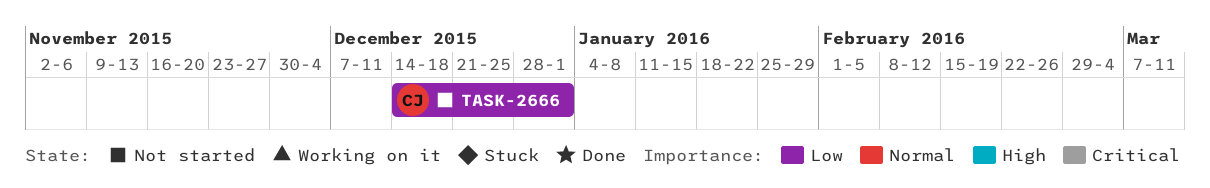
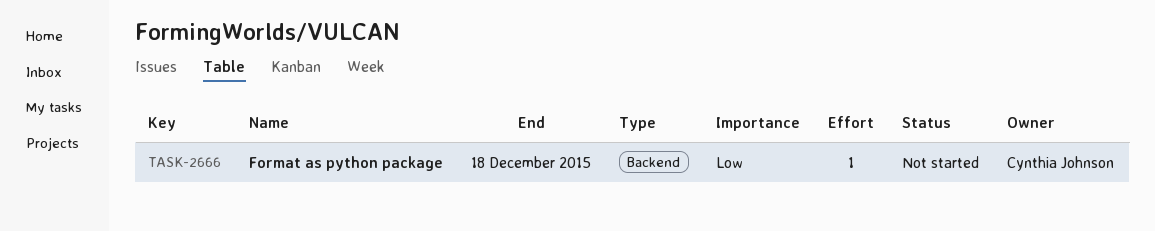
TASK-2666, due: Jan 1 -> Dec 18

